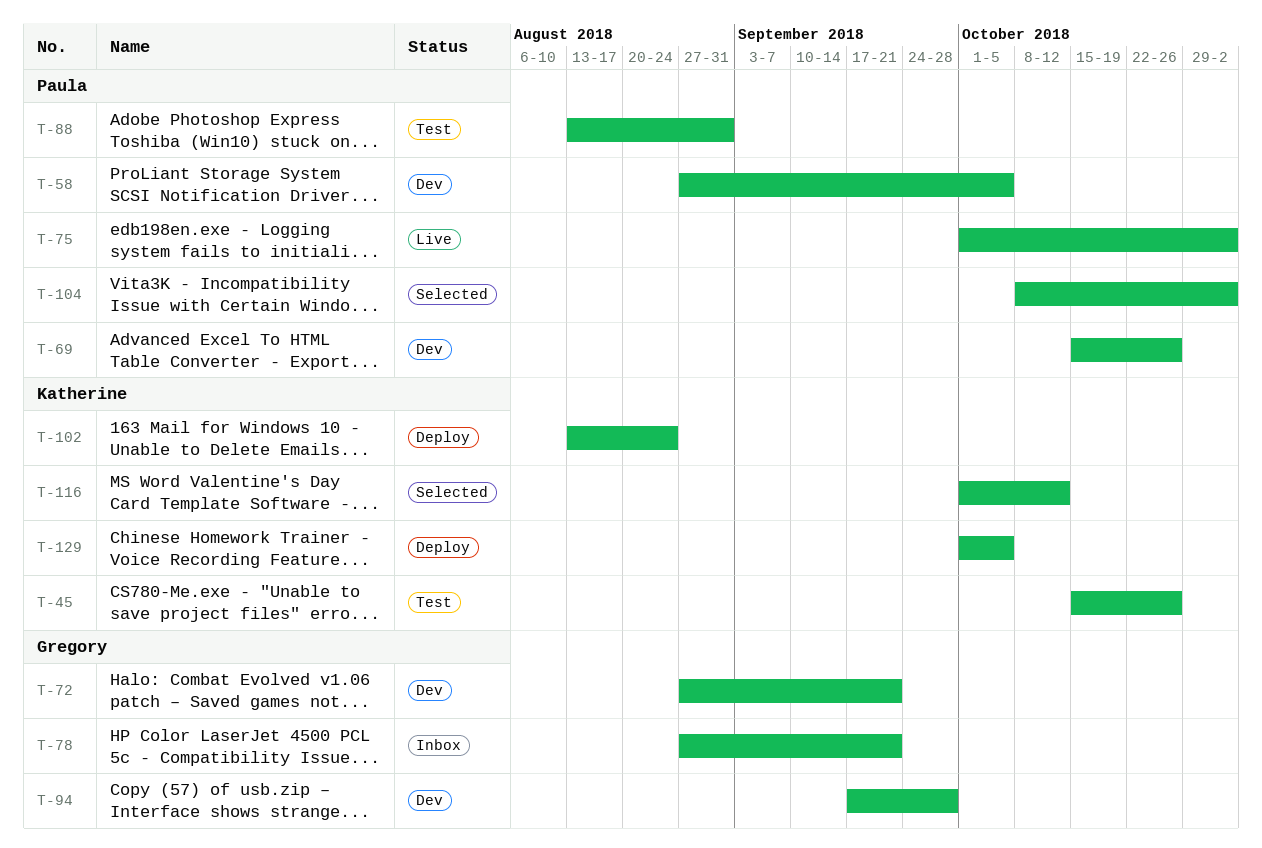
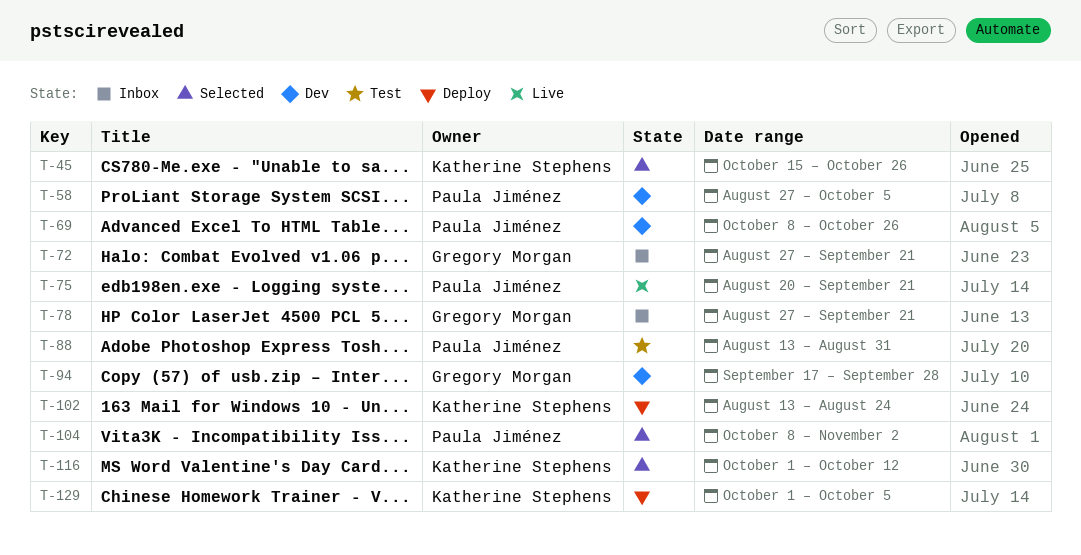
T-45, status: Test -> Selected
T-69, start: Oct 15 -> Oct 8
T-72, status: Dev -> Inbox
T-75, start: Oct 1 -> Aug 20
T-75, due: Nov 2 -> Sep 21

